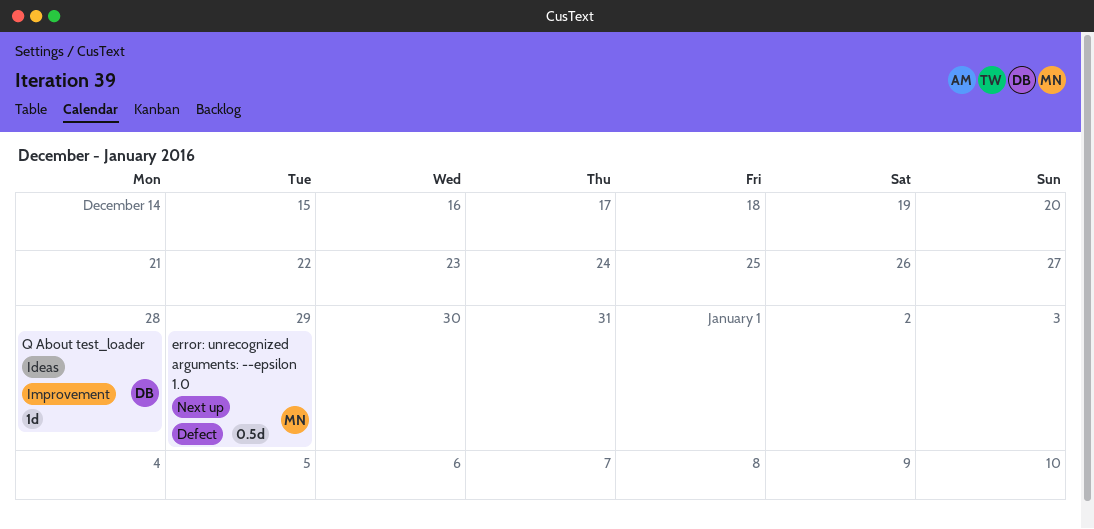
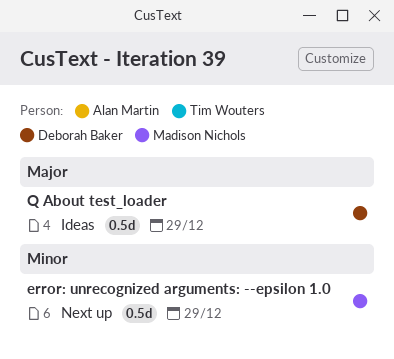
Q About test_loader, estimate: 1d -> 0.5d
Q About test_loader, due: Dec 28 -> Dec 29

